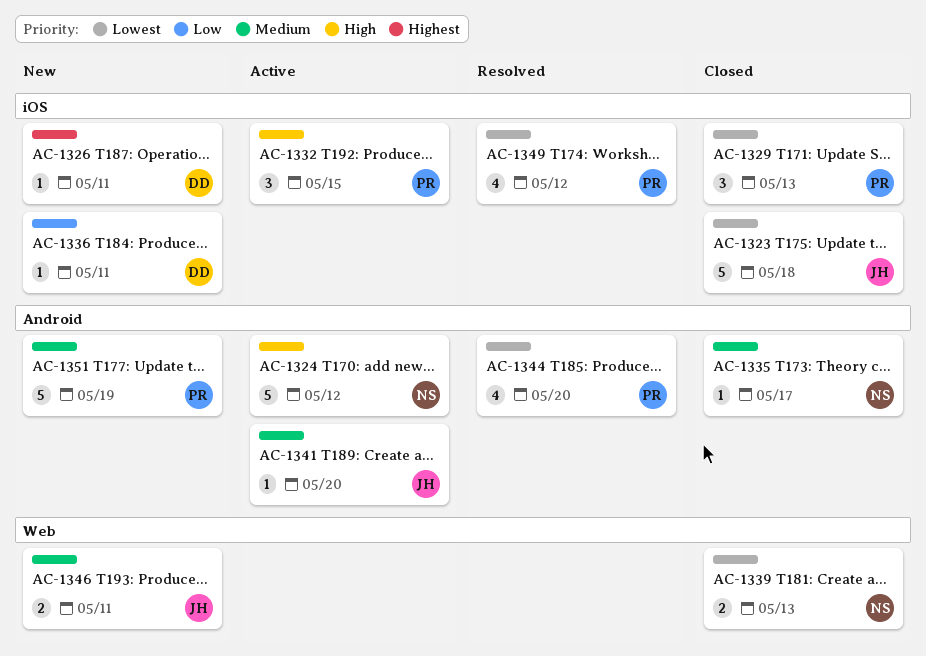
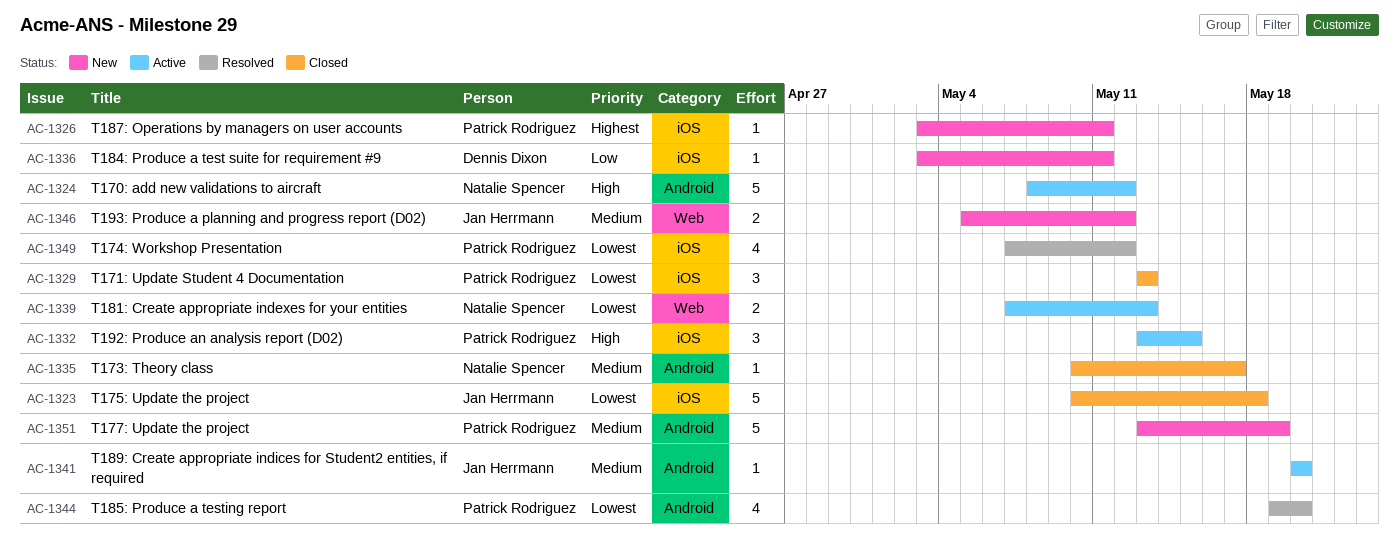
AC-1326, owner: Dennis Dixon -> Patrick Rodriguez
AC-1339, status: Closed -> Active
AC-1346, due: May 11 -> May 12

